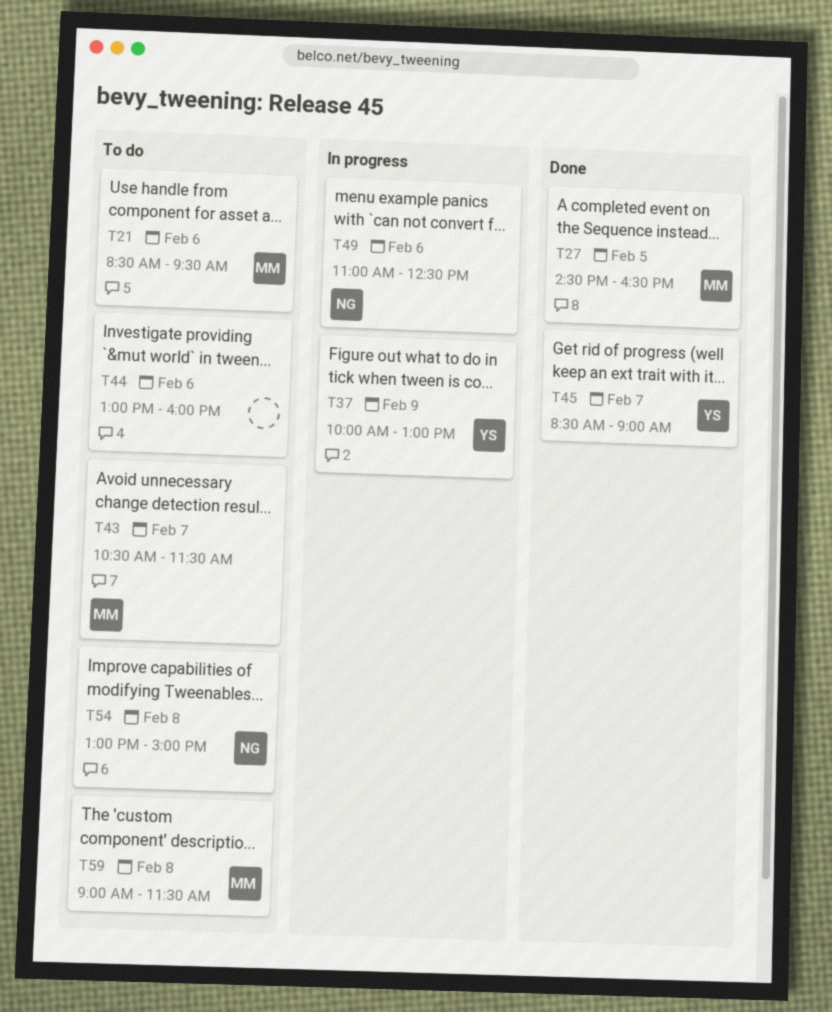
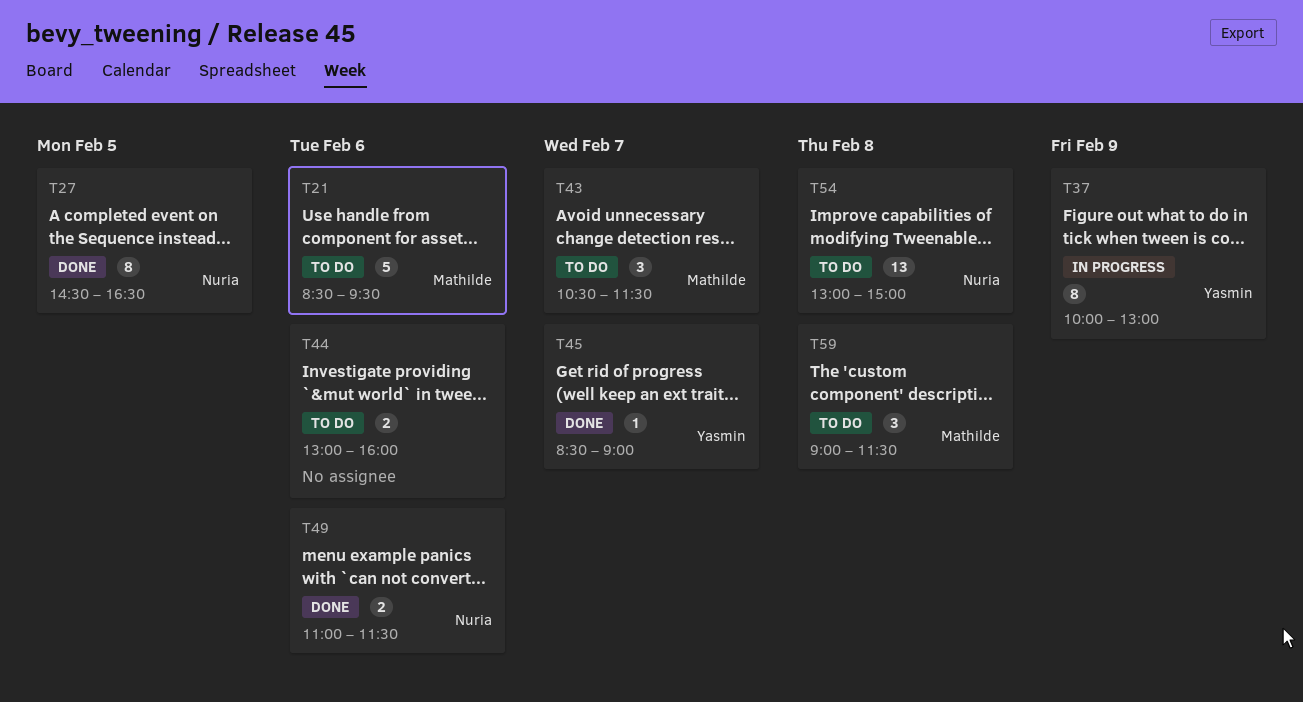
T27, owner: Mathilde -> Nuria
T49, status: In progress -> Done
T49, ends: 12:30 -> 11:30

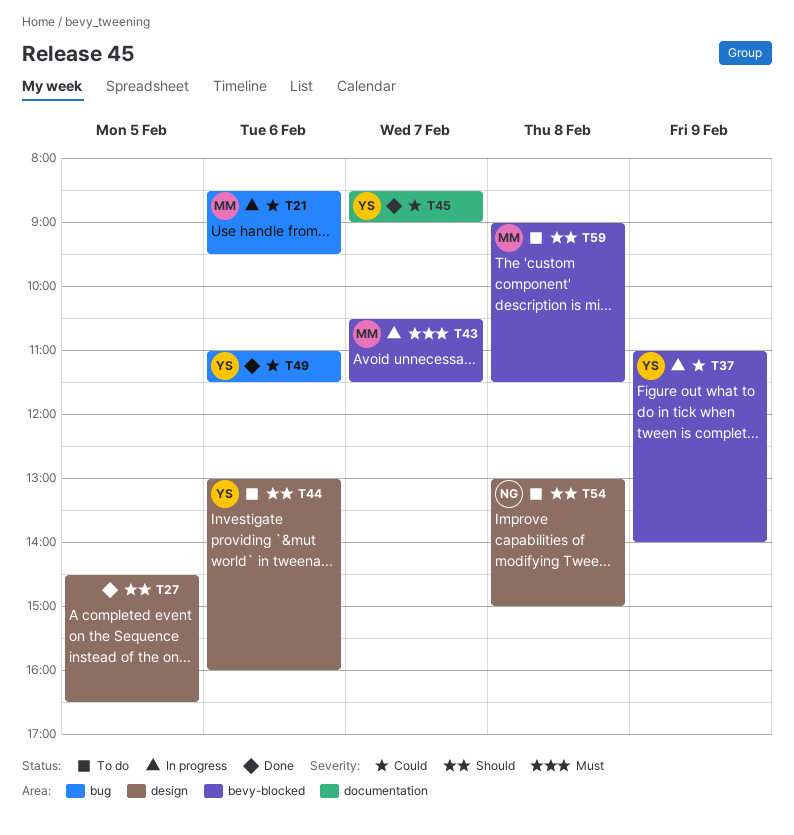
T21, status: To do -> In progress
T27, owner: Nuria -> none
T37, begins: 10:00 -> 11:00
T37, ends: 13:00 -> 14:00
T43, status: To do -> In progress
T44, owner: none -> Yasmin
T49, owner: Nuria -> Yasmin

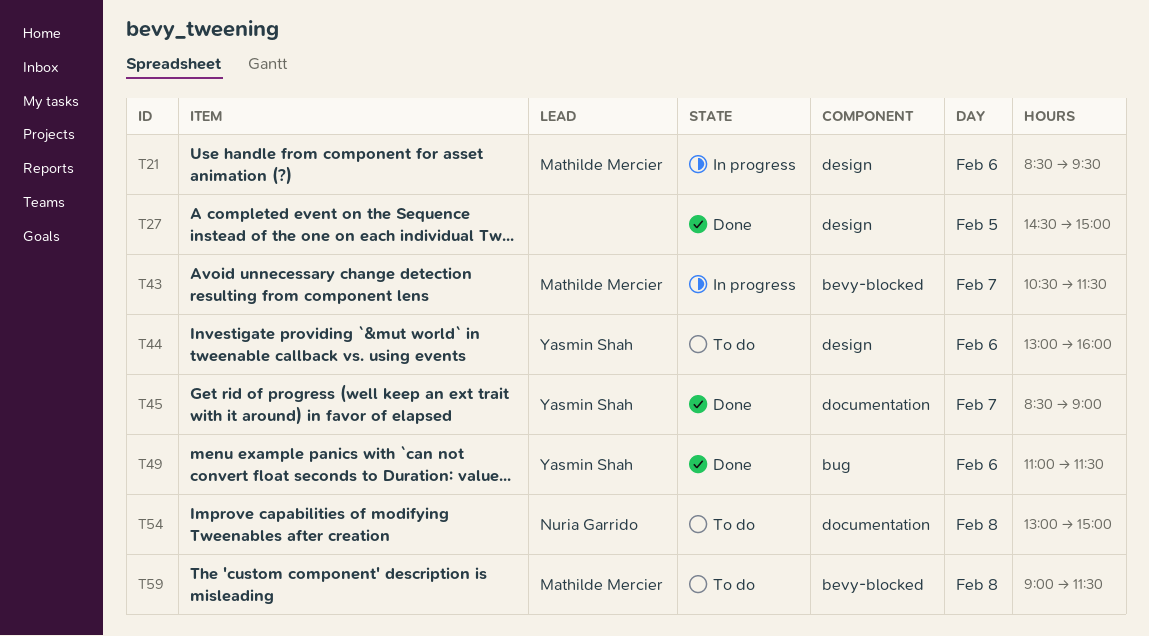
T21, label: bug -> design
T27, ends: 16:30 -> 15:00
T37: present -> none
T54, label: design -> documentation

